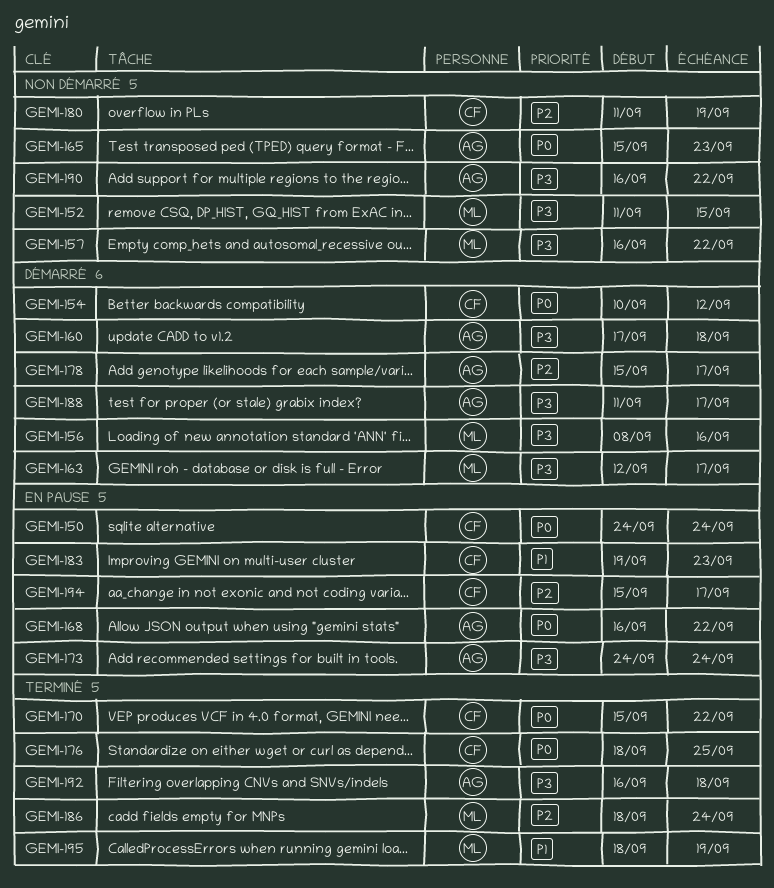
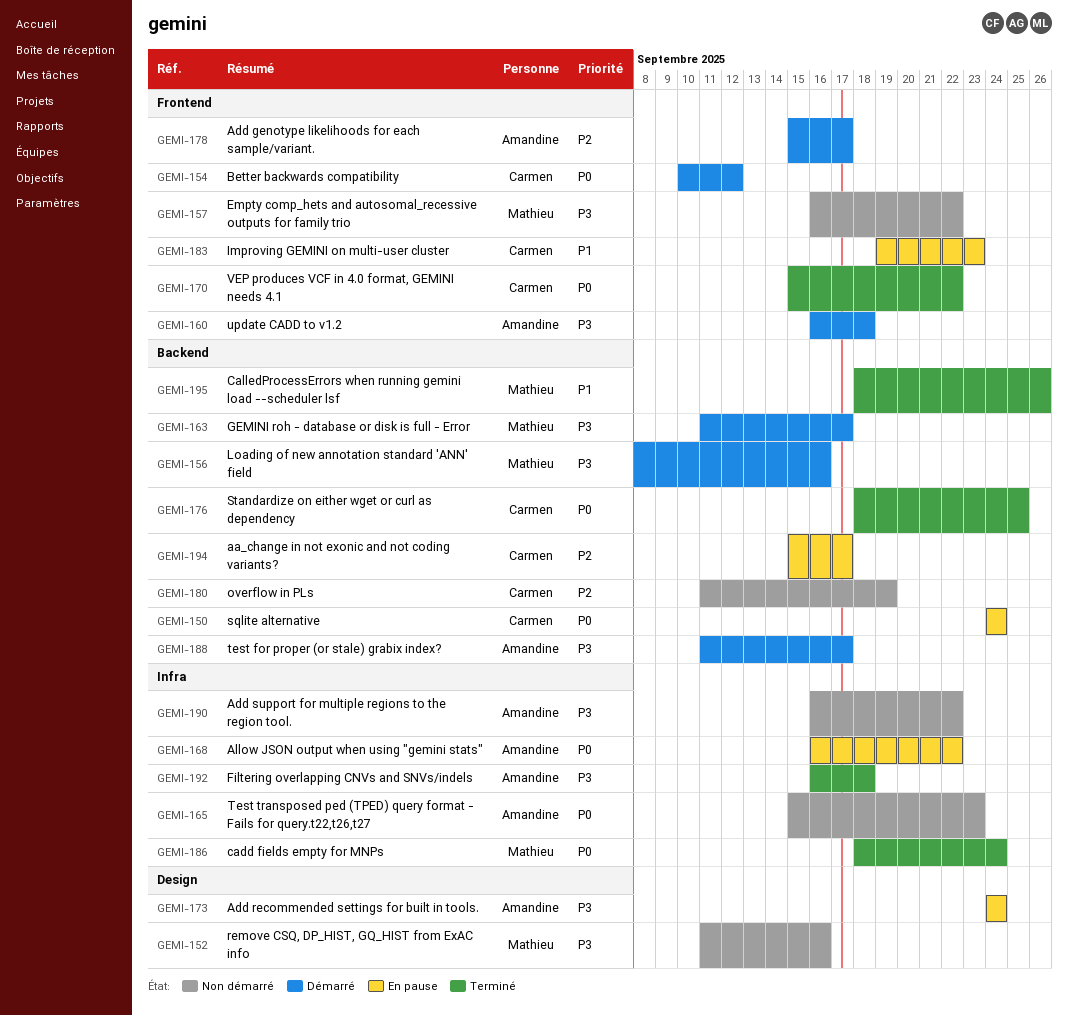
GEMI-152, due: Sep 15 -> Sep 16
GEMI-160, start: Sep 17 -> Sep 16
GEMI-163, start: Sep 12 -> Sep 11
GEMI-186, priority: P2 -> P0
GEMI-195, due: Sep 19 -> Sep 26

